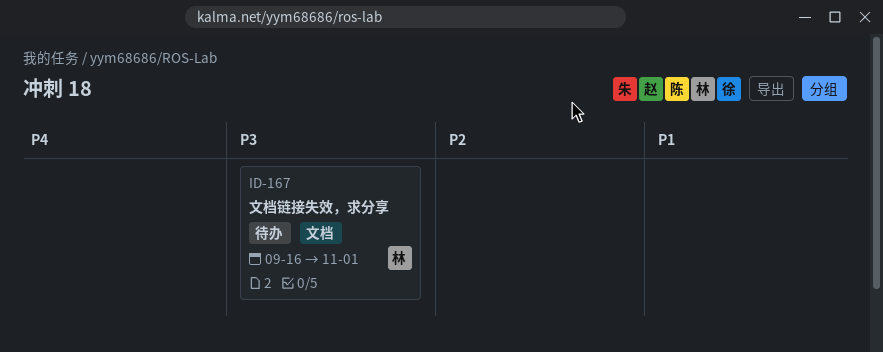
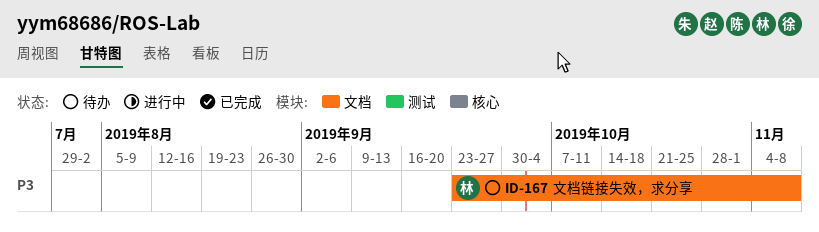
ID-167, start: Sep 16 -> Sep 23
ID-167, due: Nov 1 -> Nov 8

